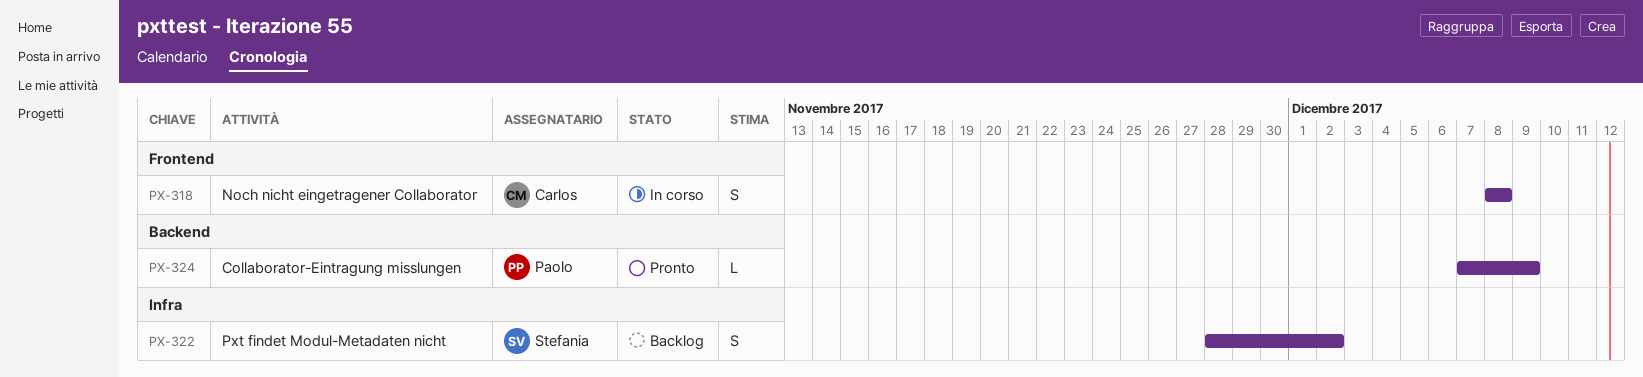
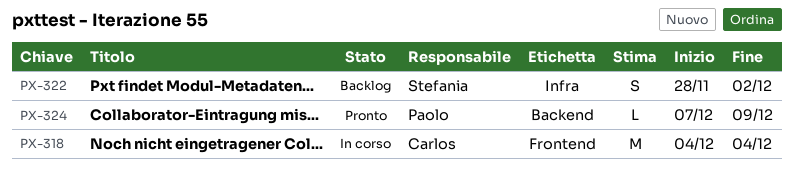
PX-318, estimate: S -> M
PX-318, start: Dec 8 -> Dec 4
PX-318, due: Dec 8 -> Dec 4

